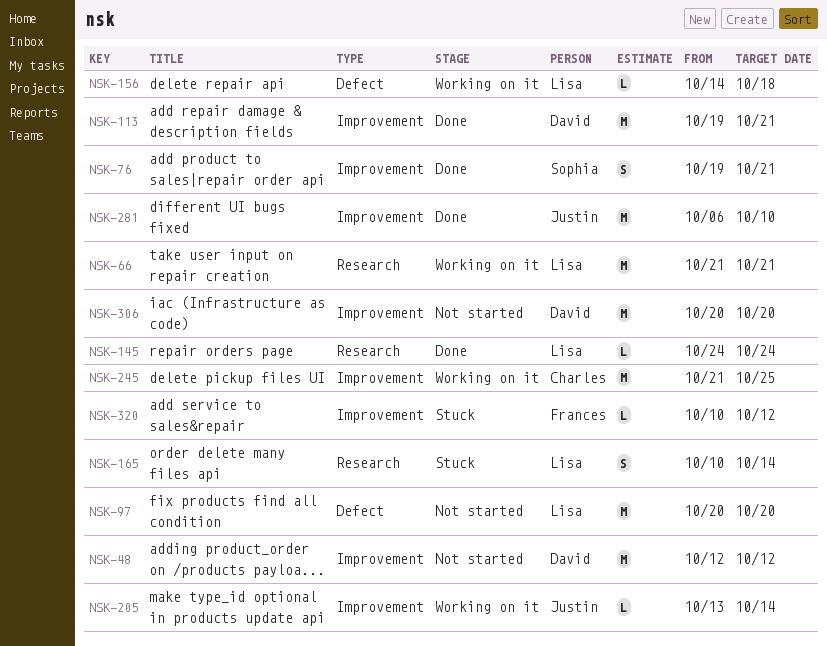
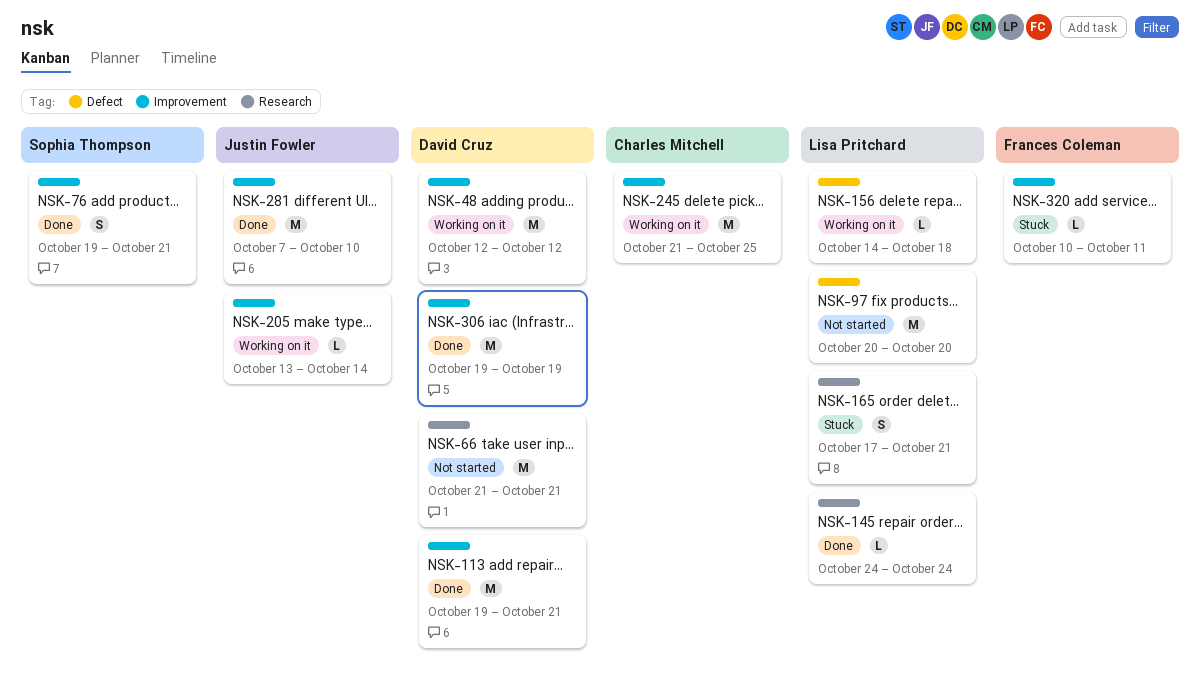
NSK-48, status: Not started -> Working on it
NSK-66, status: Working on it -> Not started
NSK-66, owner: Lisa Pritchard -> David Cruz
NSK-165, start: Oct 10 -> Oct 17
NSK-165, due: Oct 14 -> Oct 21
NSK-281, start: Oct 6 -> Oct 7
NSK-306, status: Not started -> Done
NSK-306, start: Oct 20 -> Oct 19
NSK-306, due: Oct 20 -> Oct 19
NSK-320, due: Oct 12 -> Oct 11

